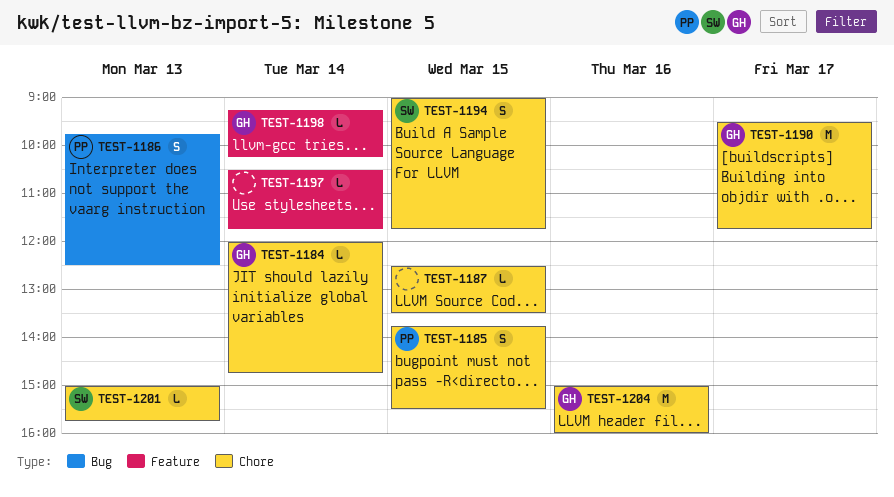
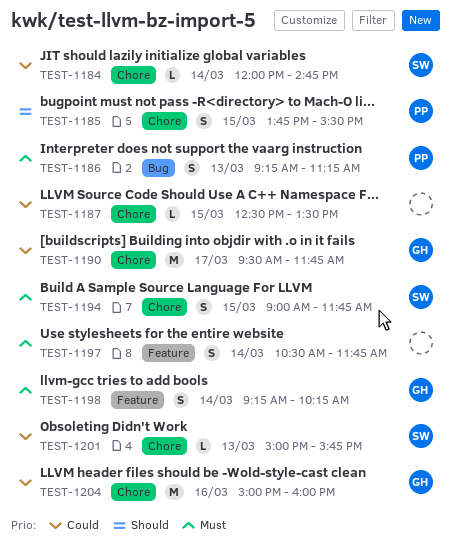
TEST-1184, owner: GH -> SW
TEST-1186, begins: 09:45 -> 09:15
TEST-1186, ends: 12:30 -> 11:15
TEST-1197, estimate: L -> S
TEST-1198, estimate: L -> S

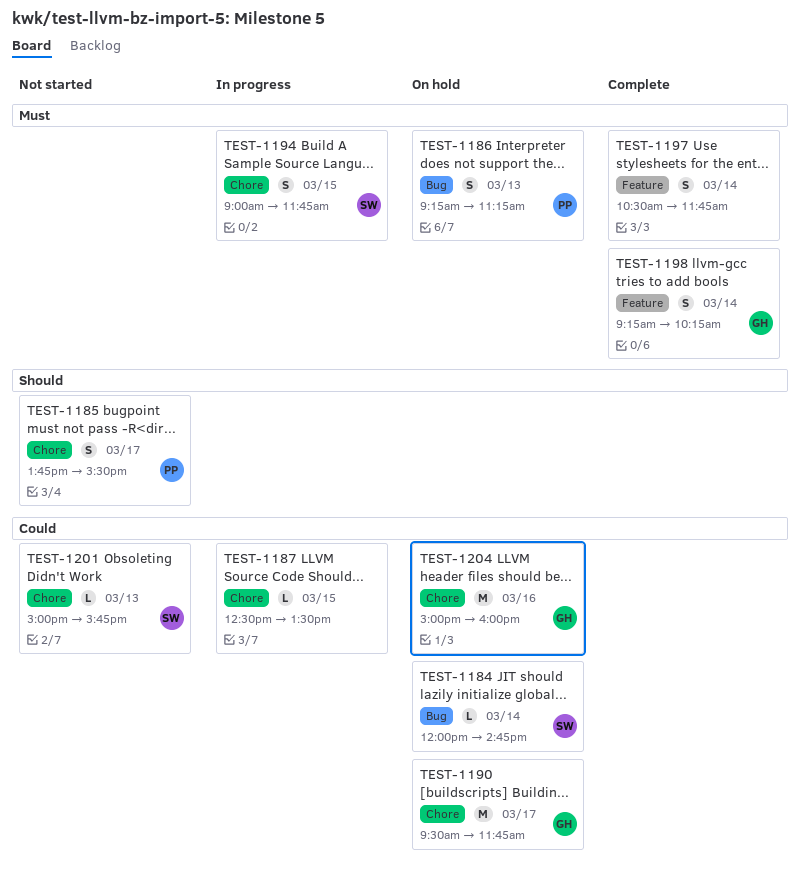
TEST-1184, label: Chore -> Bug
TEST-1185, day: Mar 15 -> Mar 17

